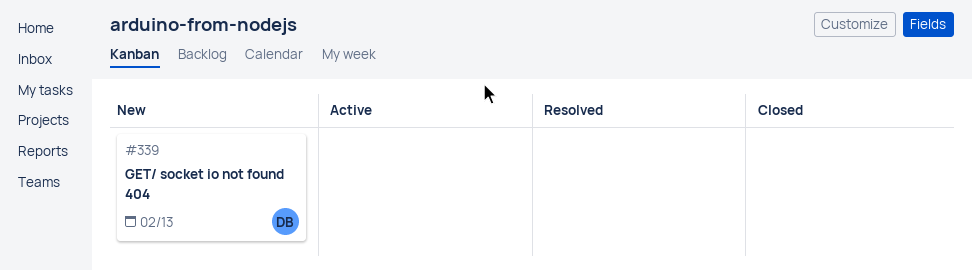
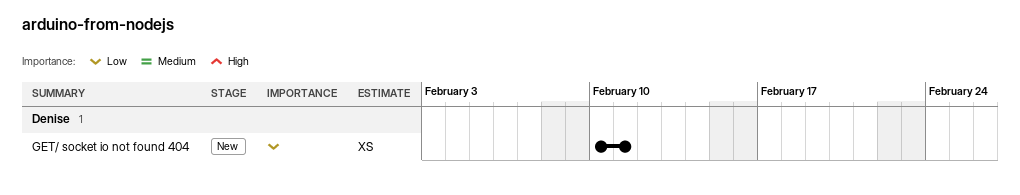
GET/ socket io not found 404, due: Feb 13 -> Feb 11

